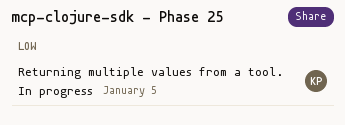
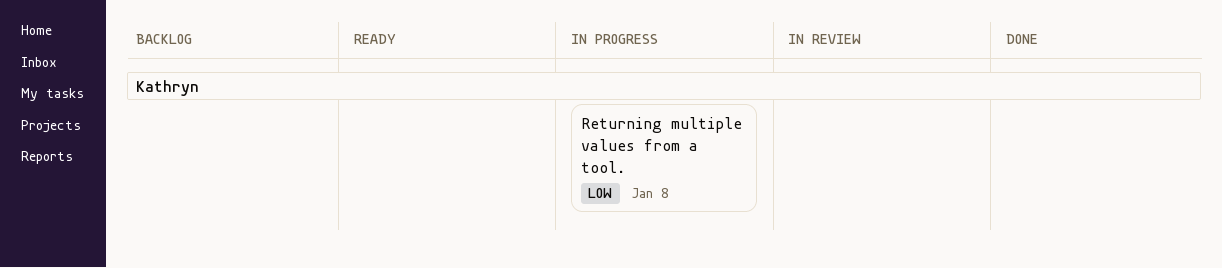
Returning multiple values from a tool., due: Jan 5 -> Jan 8

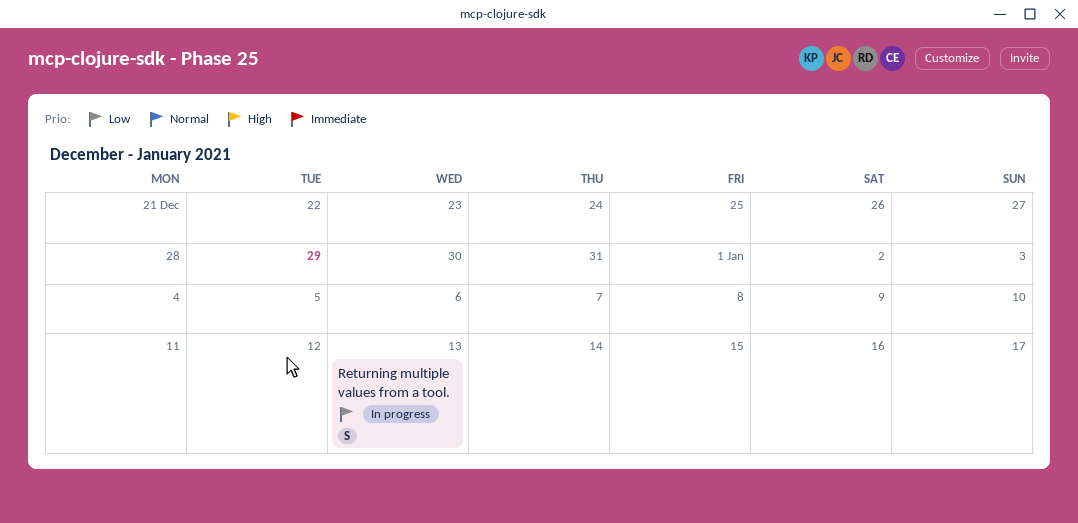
Returning multiple values from a tool., due: Jan 8 -> Jan 13

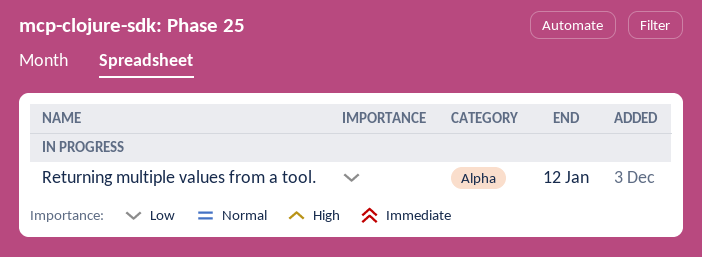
Returning multiple values from a tool., due: Jan 13 -> Jan 12

